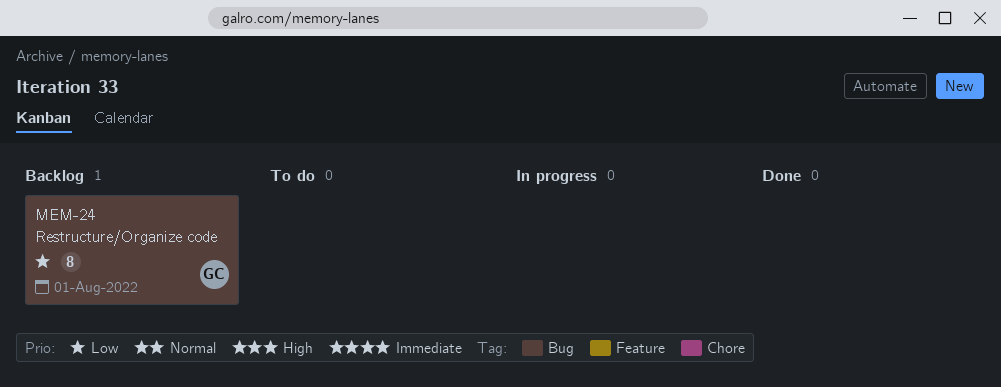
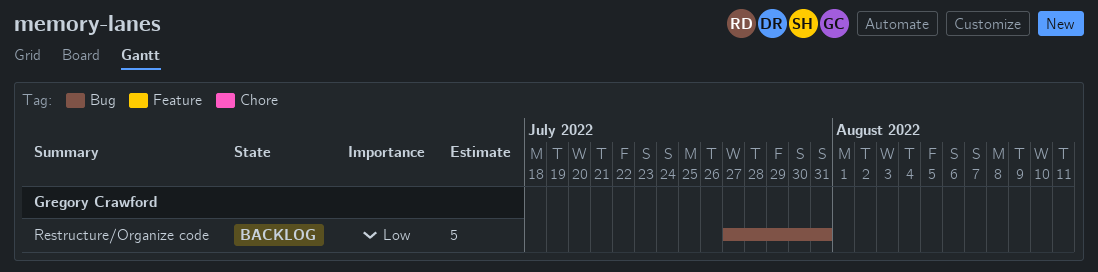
Restructure/Organize code, estimate: 8 -> 5
Restructure/Organize code, due: Aug 1 -> Jul 31

